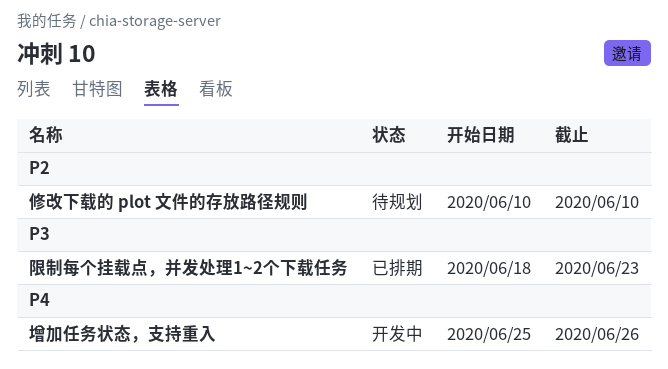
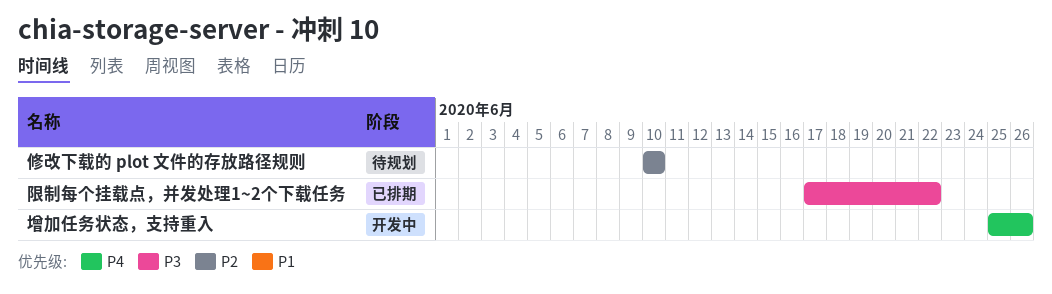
限制每个挂载点，并发处理1~2个下载任务, start: Jun 18 -> Jun 17
限制每个挂载点，并发处理1~2个下载任务, due: Jun 23 -> Jun 22

